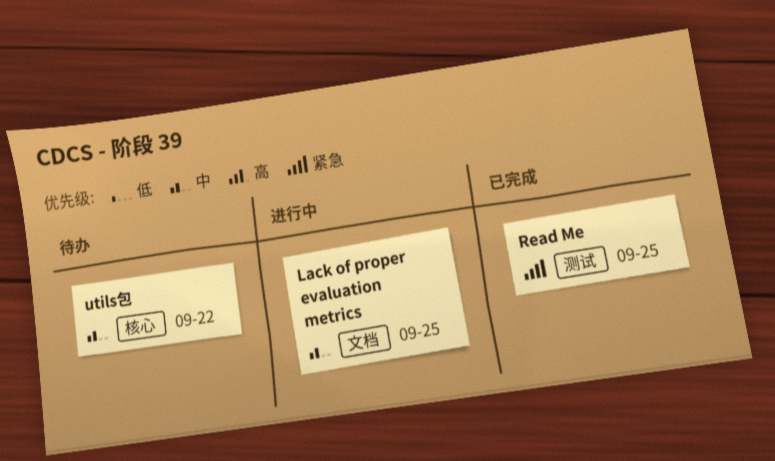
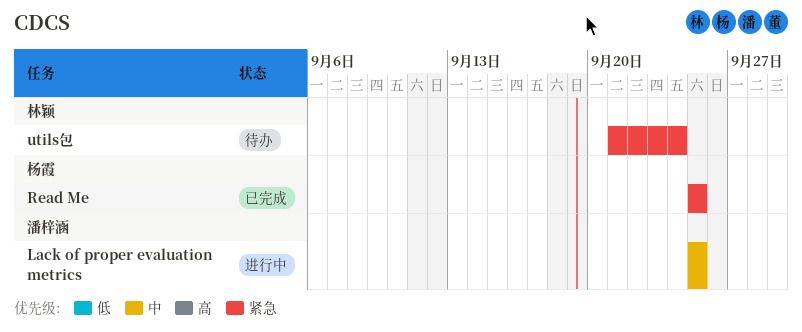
utils包, priority: 中 -> 紧急
utils包, due: Sep 22 -> Sep 24

